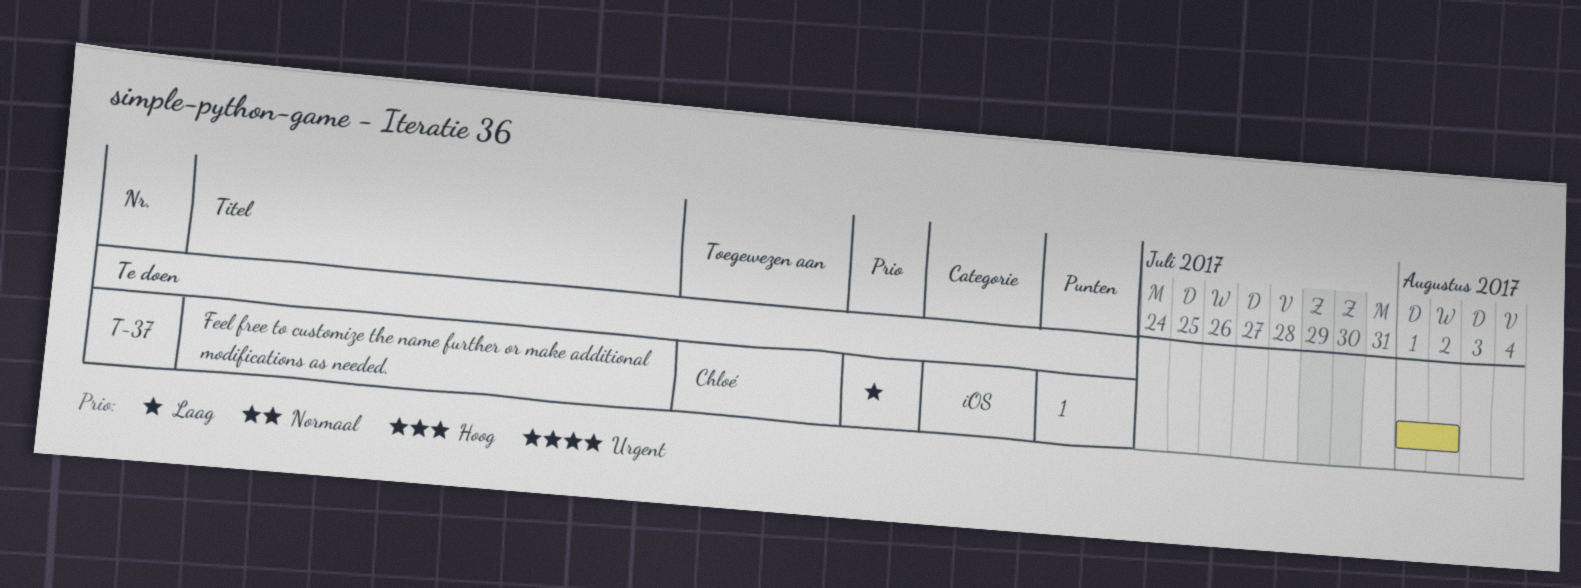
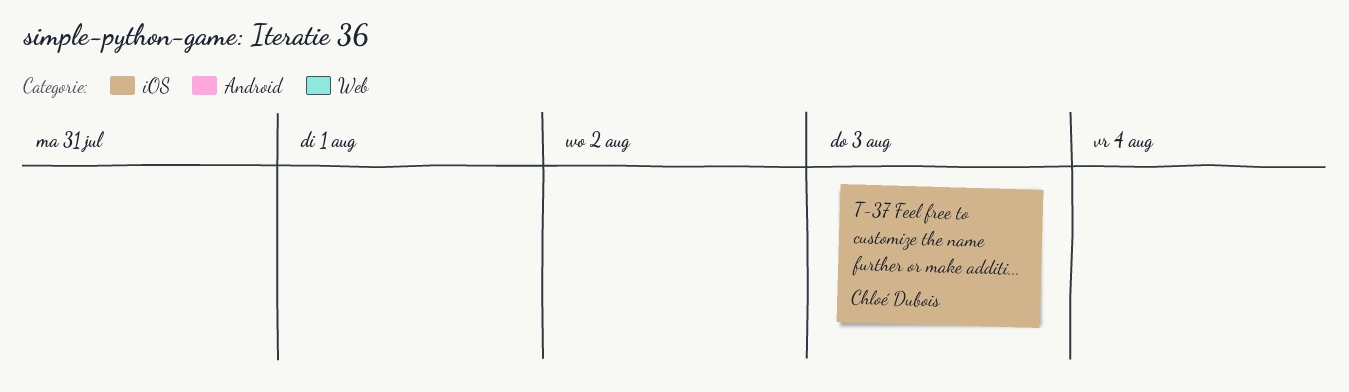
T-37, due: Aug 2 -> Aug 3

